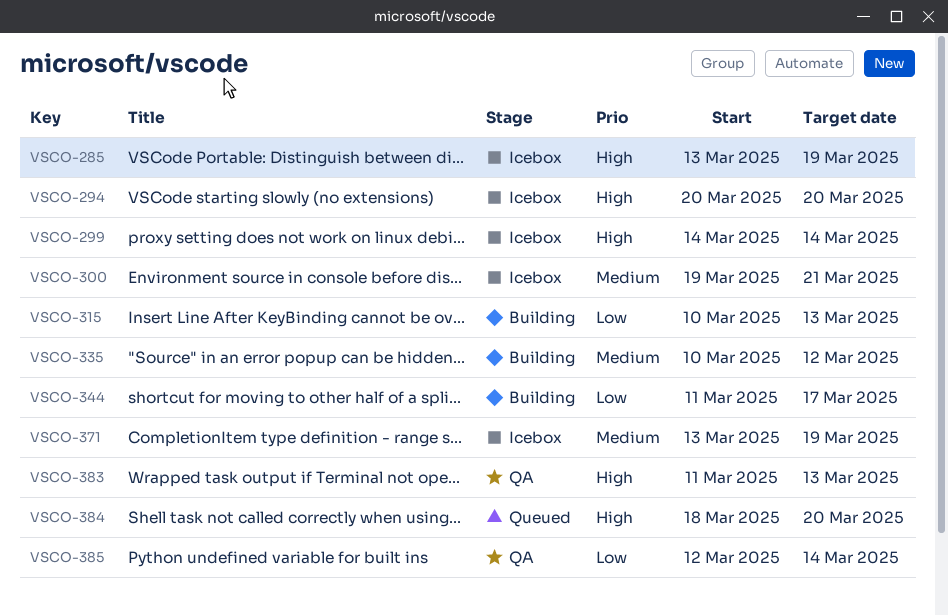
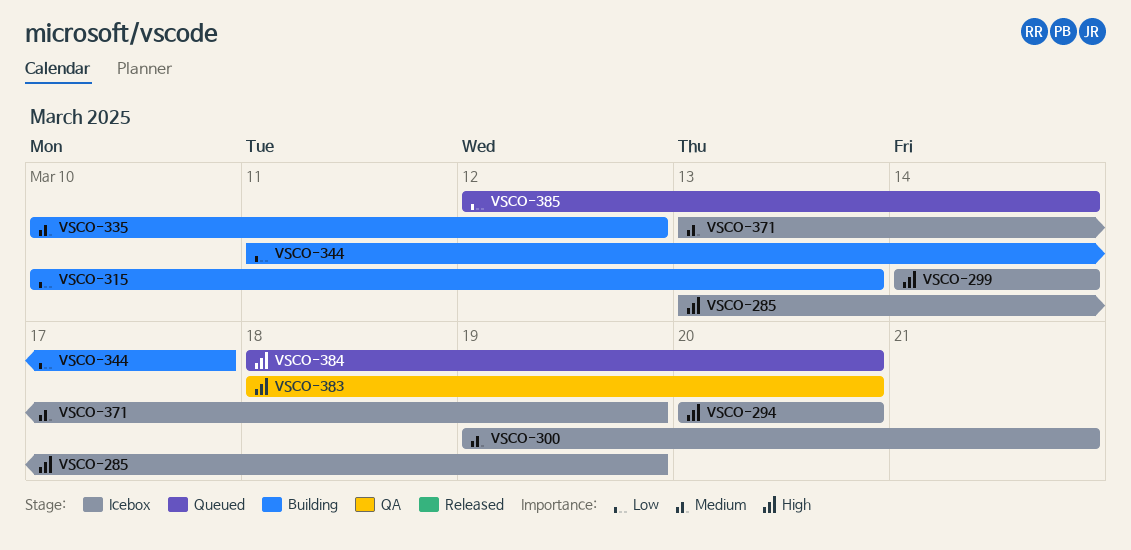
VSCO-383, start: Mar 11 -> Mar 18
VSCO-383, due: Mar 13 -> Mar 20
VSCO-385, status: QA -> Queued

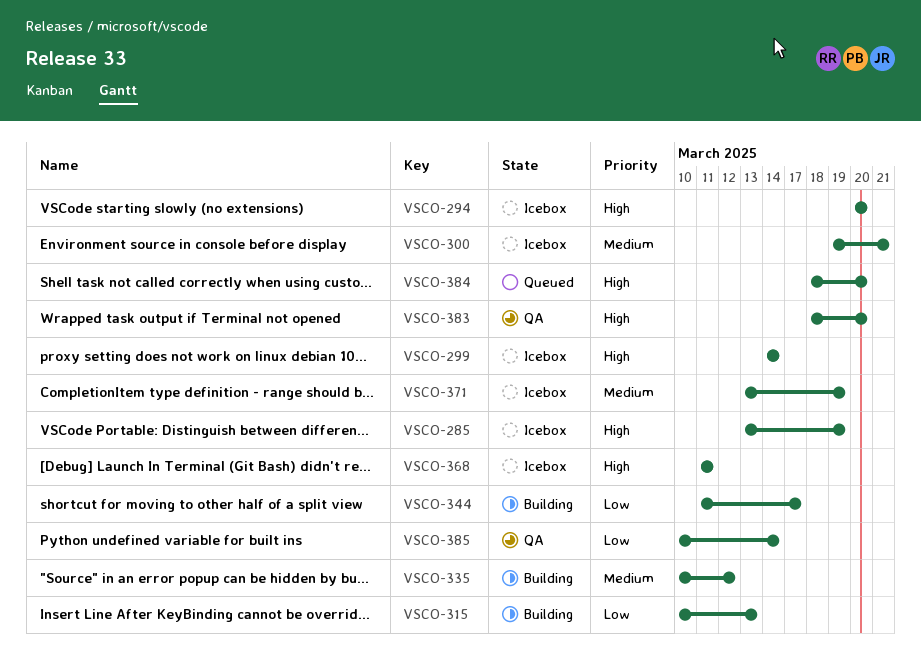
VSCO-368: none -> present
VSCO-385, status: Queued -> QA
VSCO-385, start: Mar 12 -> Mar 10

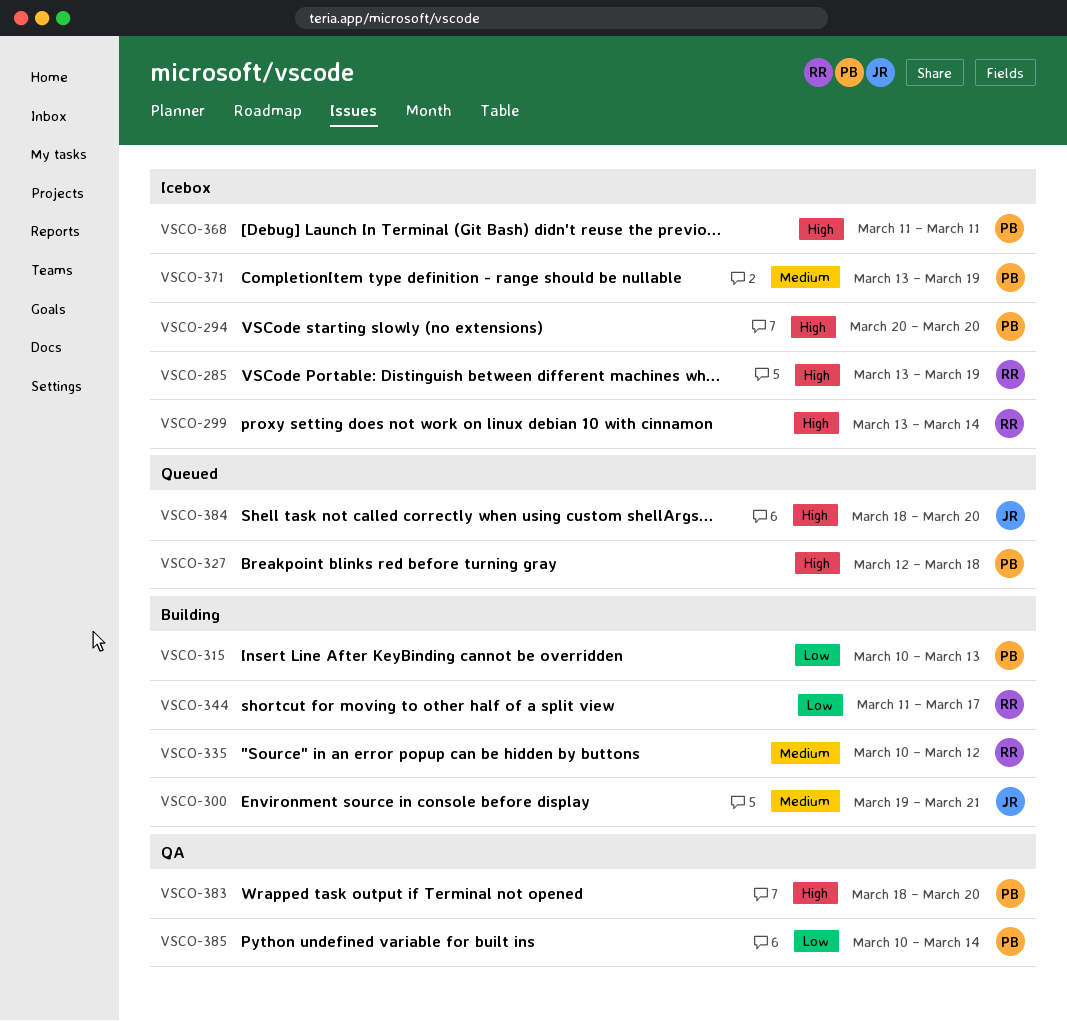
VSCO-299, start: Mar 14 -> Mar 13
VSCO-300, status: Icebox -> Building
VSCO-327: none -> present

